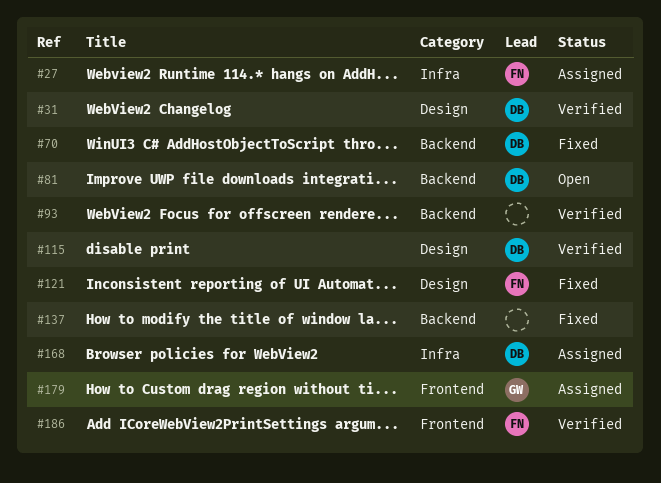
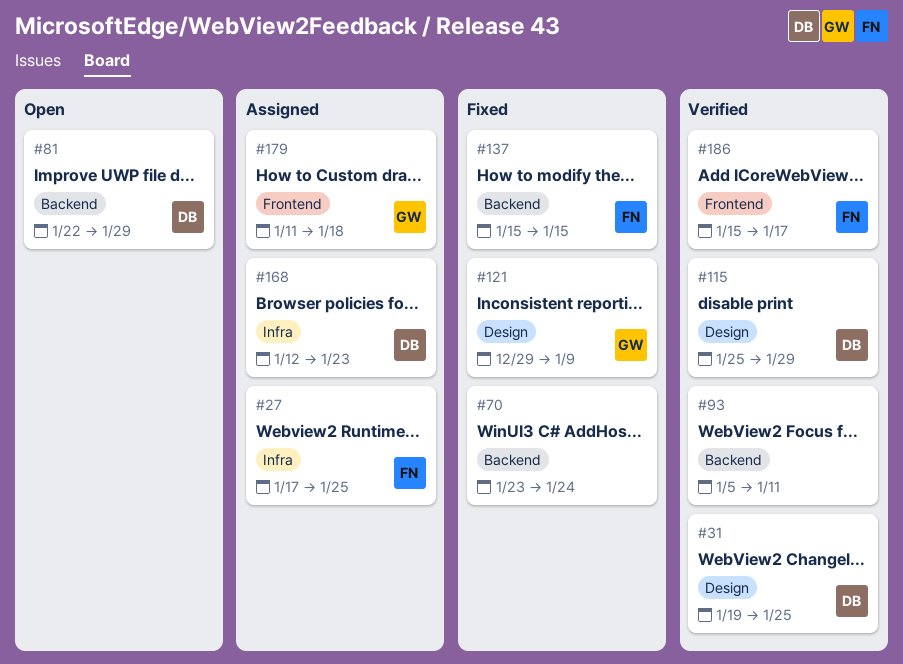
#70, owner: DB -> none
#121, owner: FN -> GW
#137, owner: none -> FN

